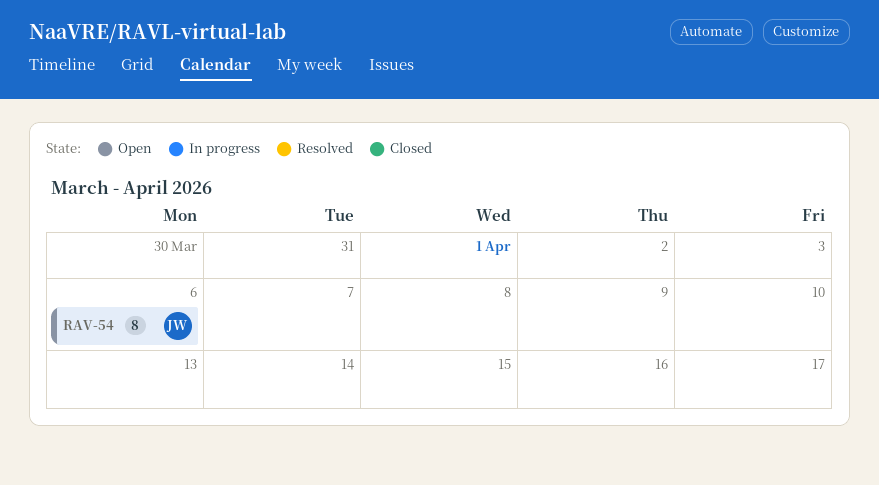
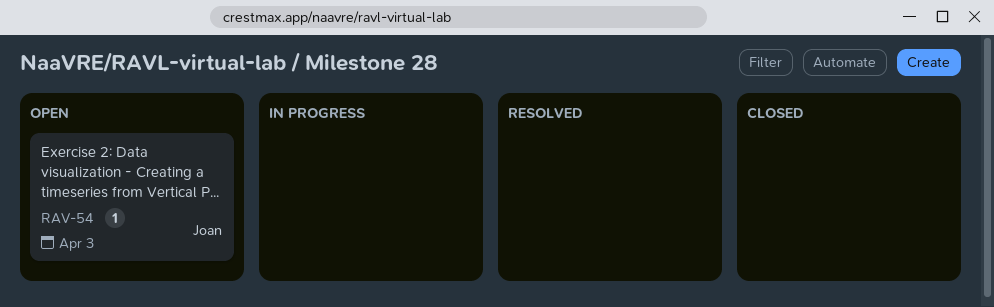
RAV-54, estimate: 8 -> 1
RAV-54, due: Apr 6 -> Apr 3

